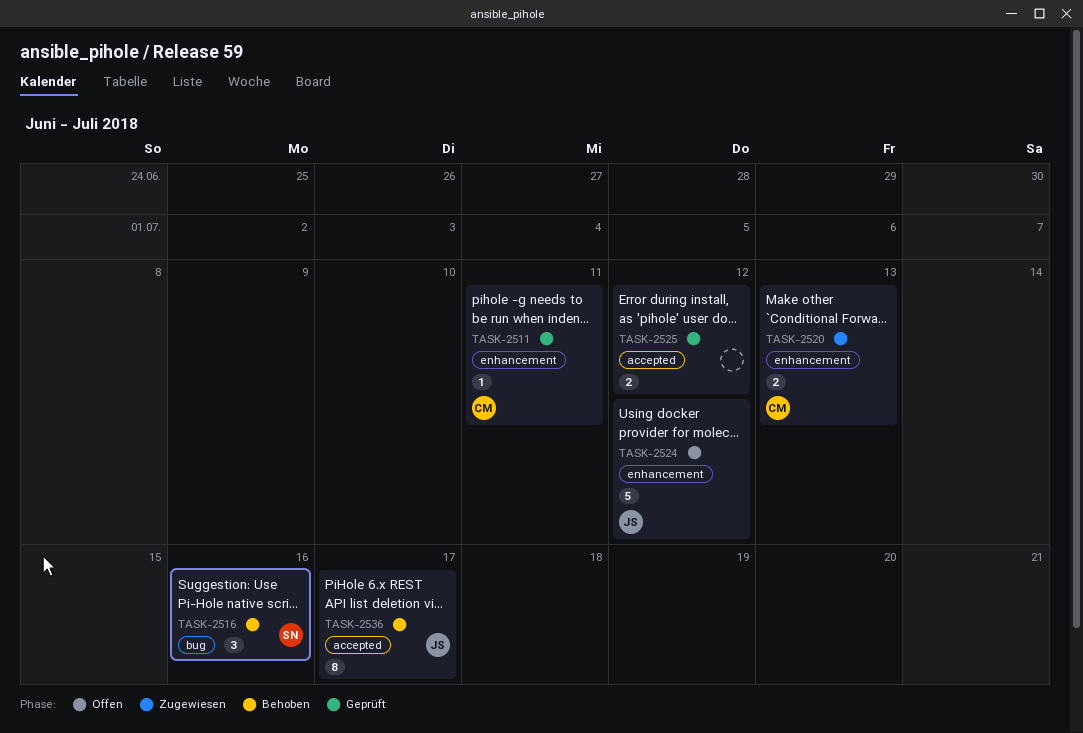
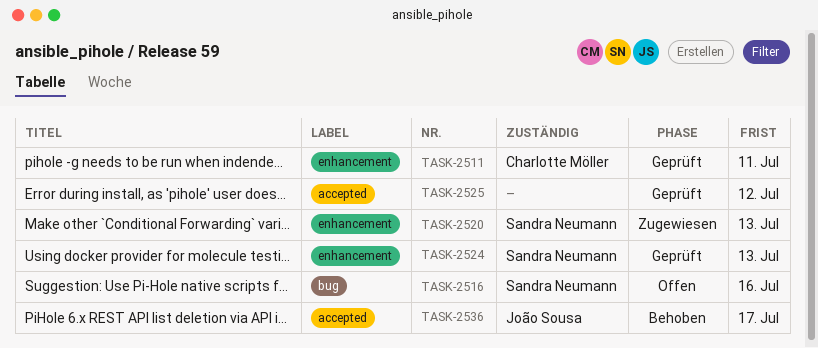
TASK-2516, status: Behoben -> Offen
TASK-2520, owner: Charlotte Möller -> Sandra Neumann
TASK-2524, status: Offen -> Geprüft
TASK-2524, owner: João Sousa -> Sandra Neumann
TASK-2524, due: Jul 12 -> Jul 13

